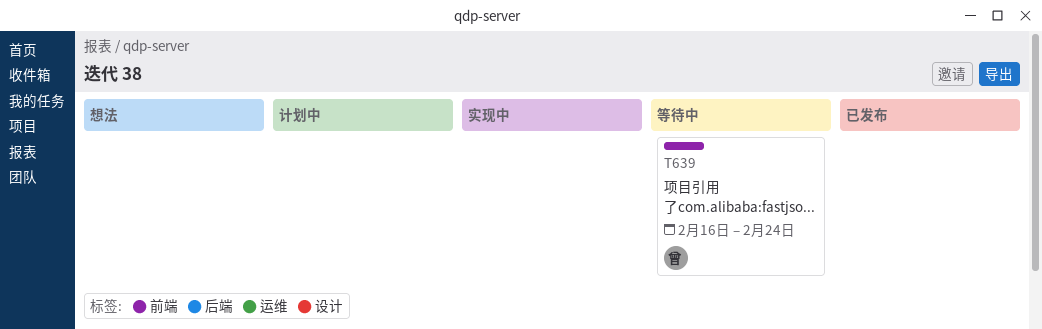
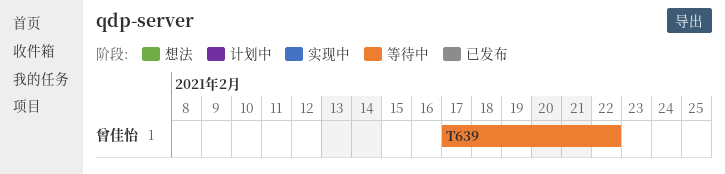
T639, start: Feb 16 -> Feb 17
T639, due: Feb 24 -> Feb 22

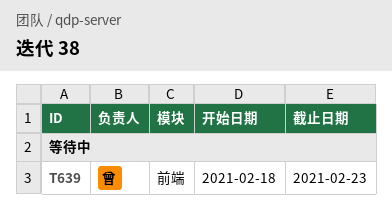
T639, start: Feb 17 -> Feb 18
T639, due: Feb 22 -> Feb 23

